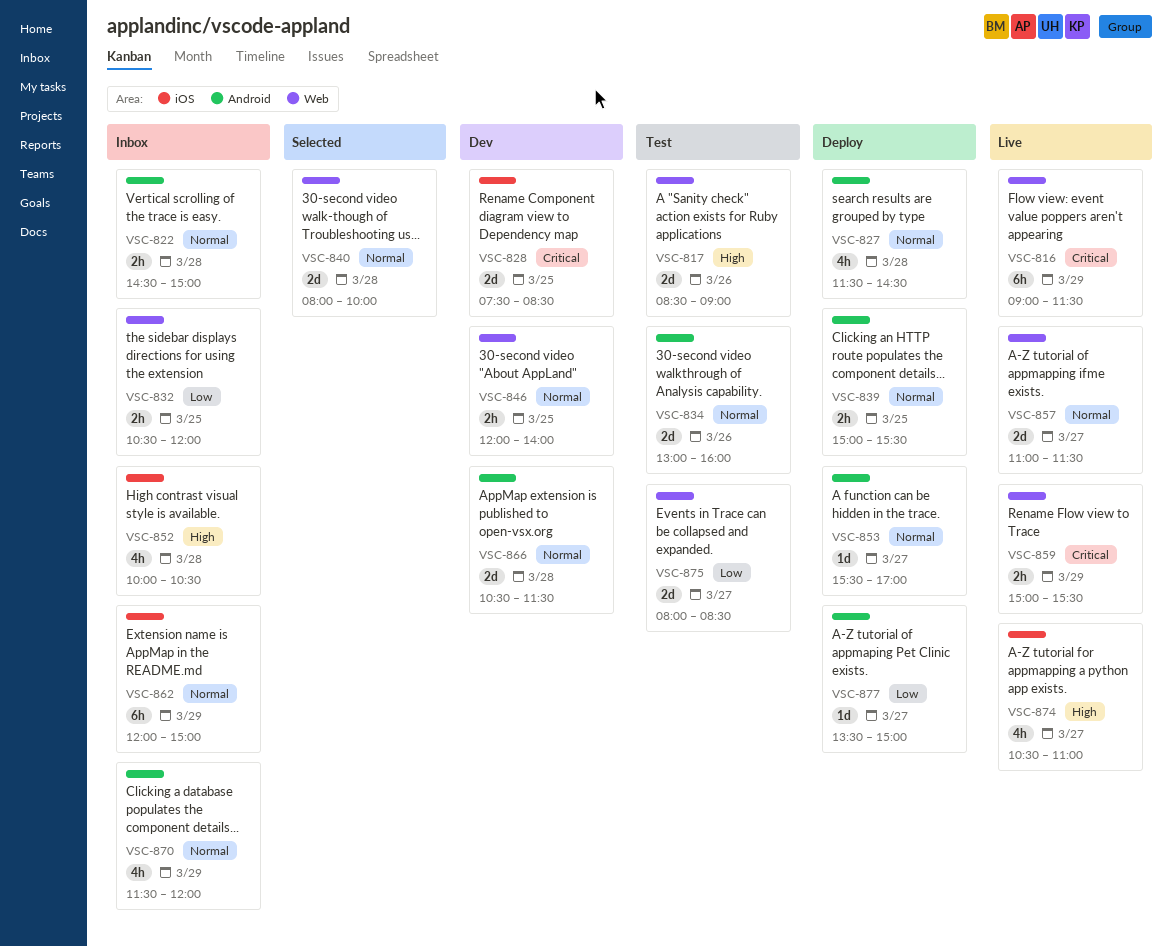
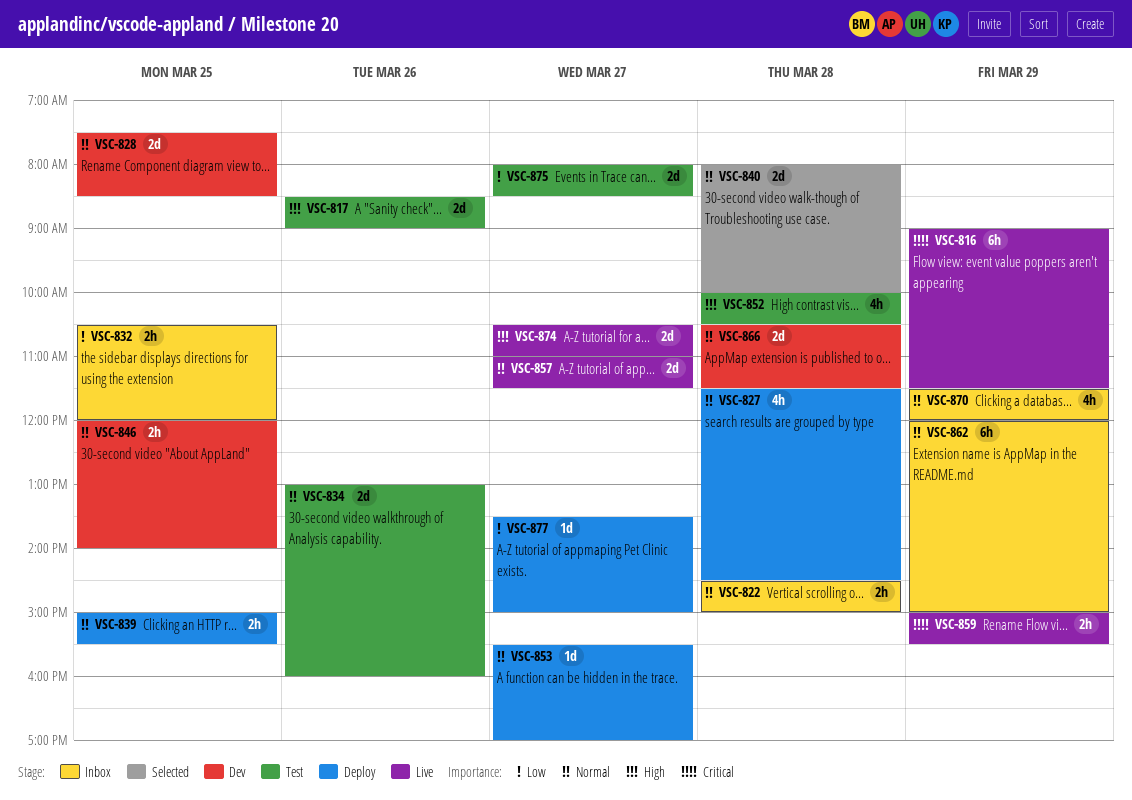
VSC-828, priority: Critical -> Normal
VSC-852, status: Inbox -> Test
VSC-874, estimate: 4h -> 2d

